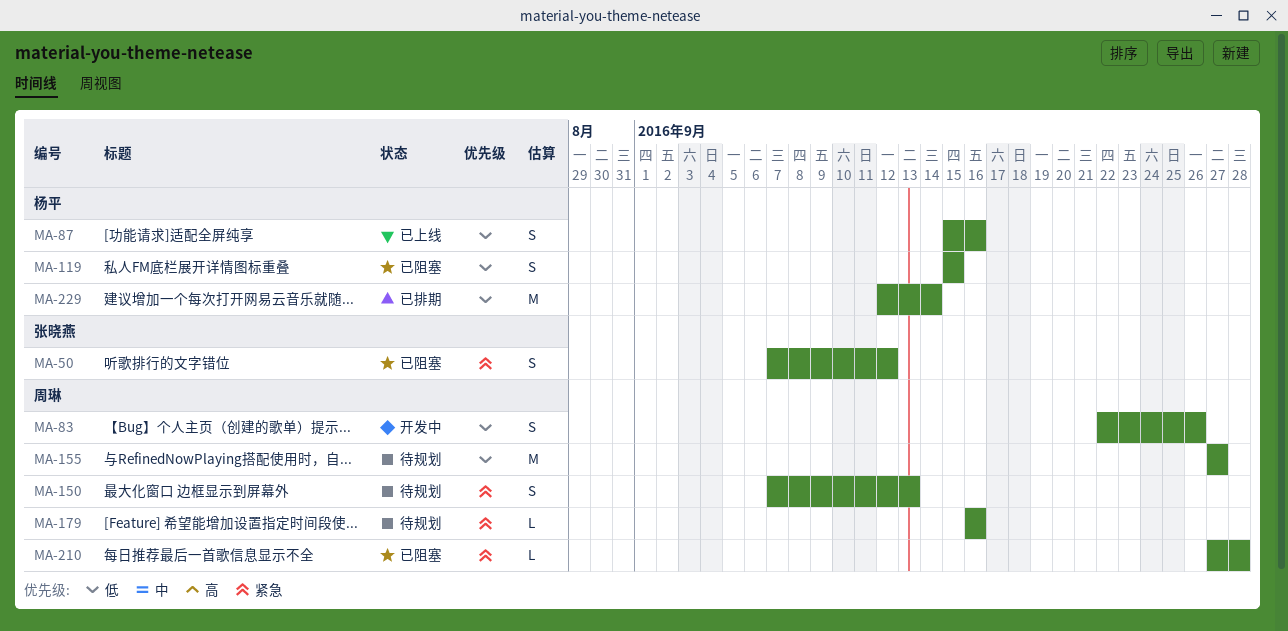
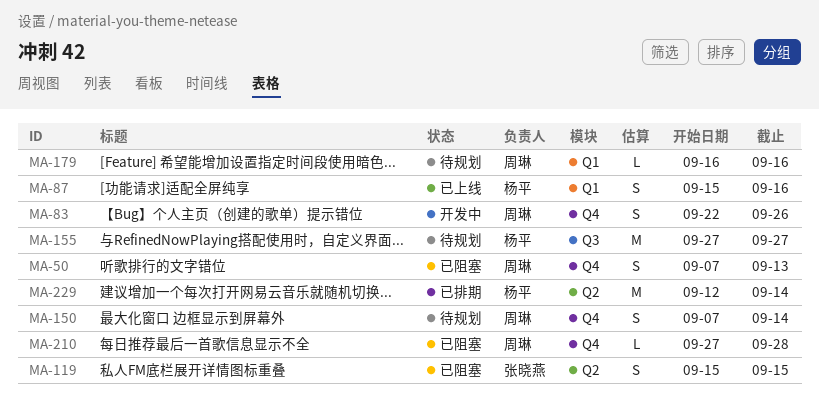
MA-50, owner: 张晓燕 -> 周琳
MA-50, due: Sep 12 -> Sep 13
MA-119, owner: 杨平 -> 张晓燕
MA-150, due: Sep 13 -> Sep 14
MA-155, owner: 周琳 -> 杨平

